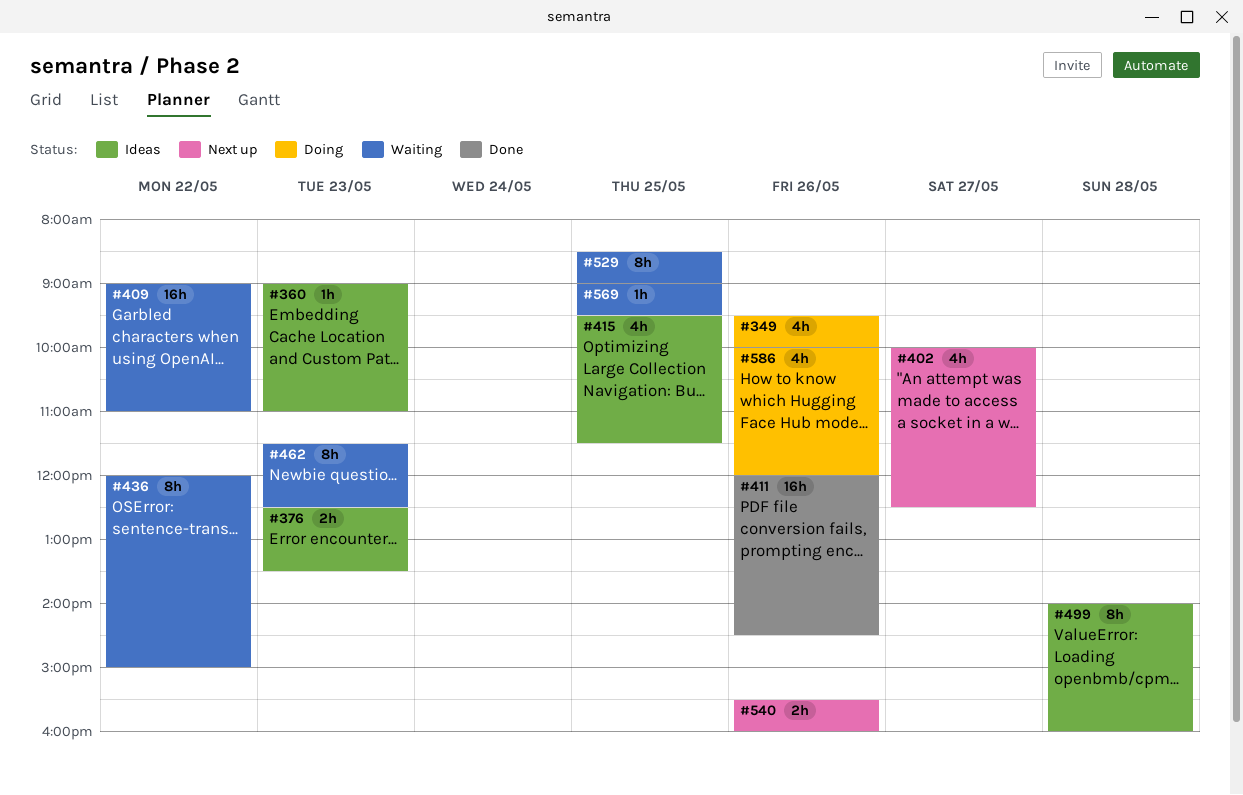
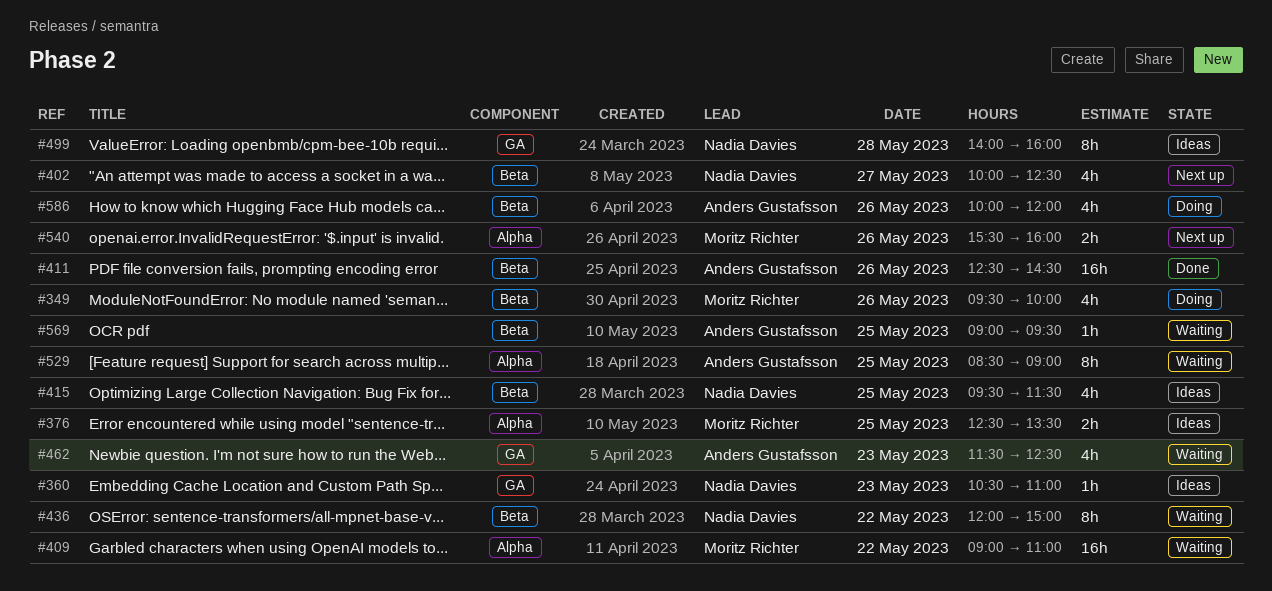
#360, begins: 09:00 -> 10:30
#376, day: May 23 -> May 25
#411, begins: 12:00 -> 12:30
#462, estimate: 8h -> 4h

